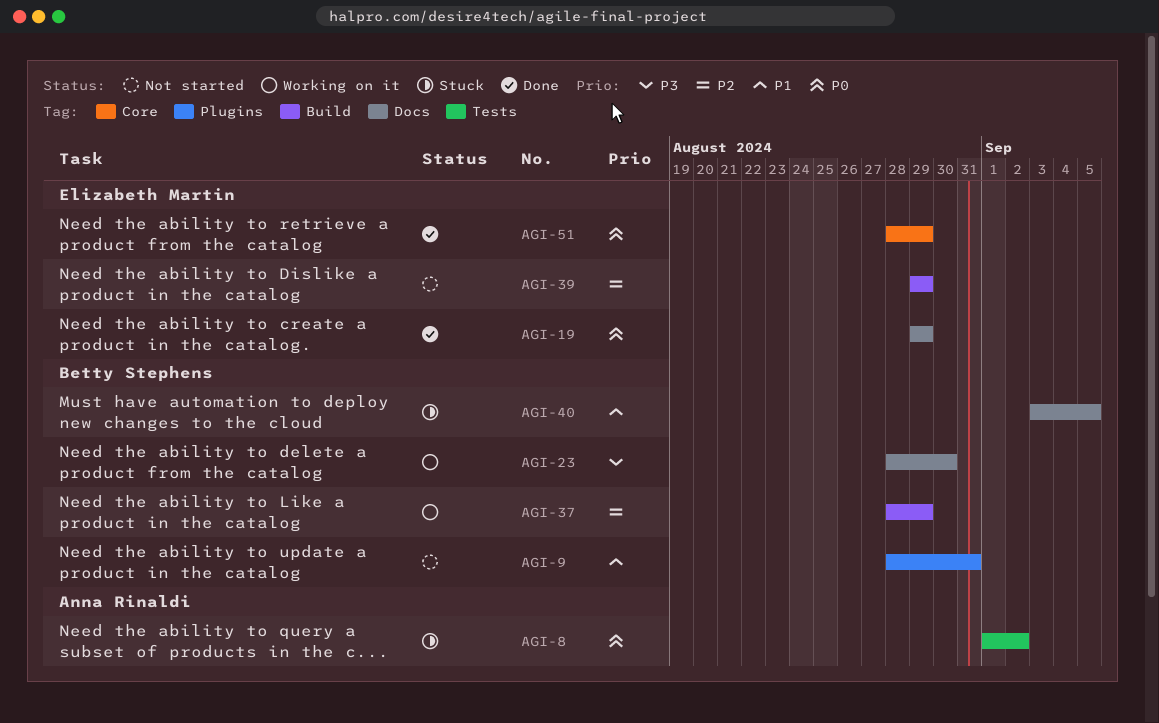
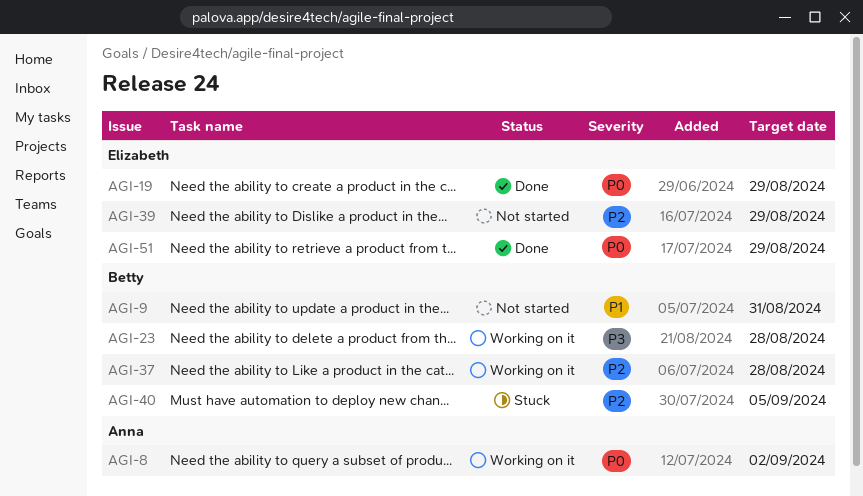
AGI-8, status: Stuck -> Working on it
AGI-23, due: Aug 30 -> Aug 28
AGI-37, due: Aug 29 -> Aug 28
AGI-40, priority: P1 -> P2

